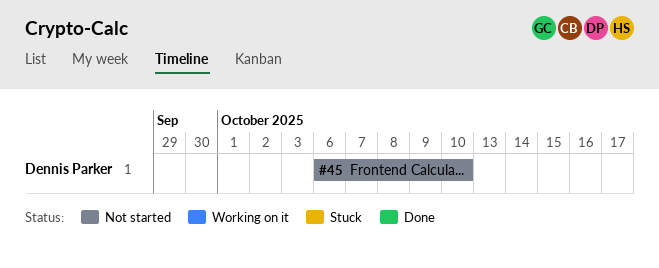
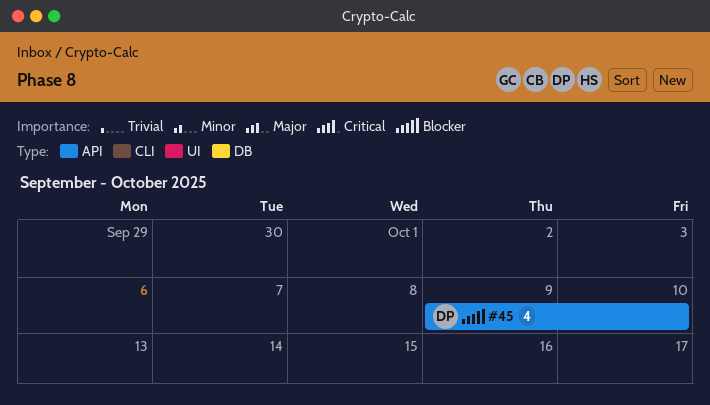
#45, start: Oct 6 -> Oct 9

